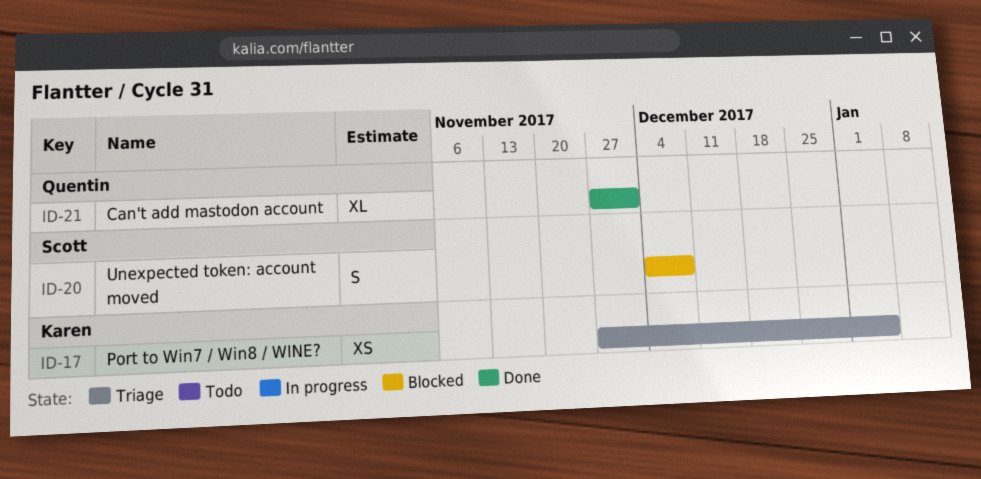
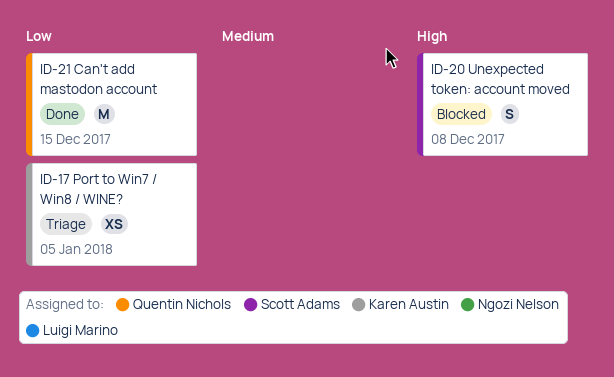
ID-21, estimate: XL -> M
ID-21, due: Dec 1 -> Dec 15

